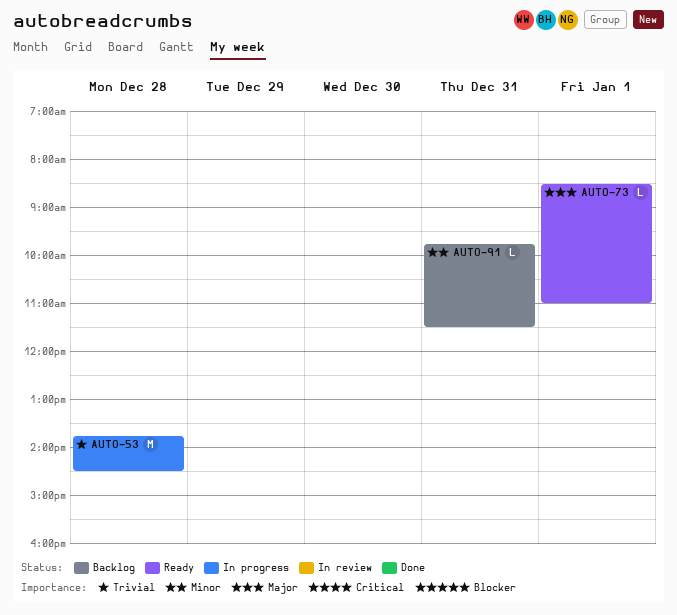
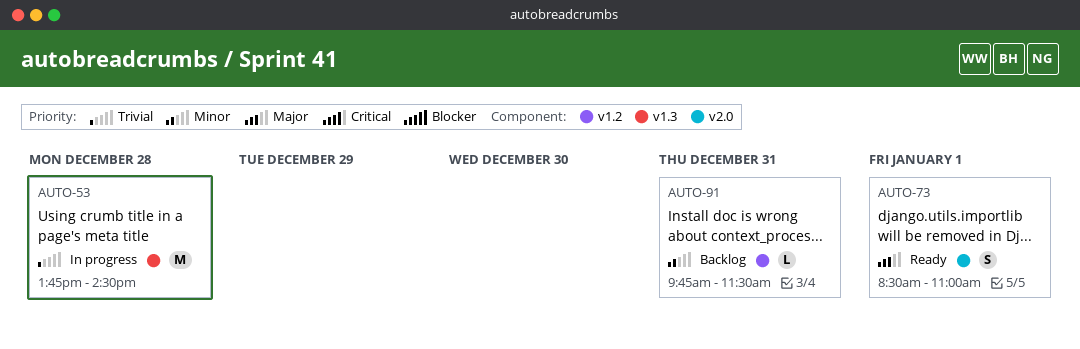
AUTO-73, estimate: L -> S

